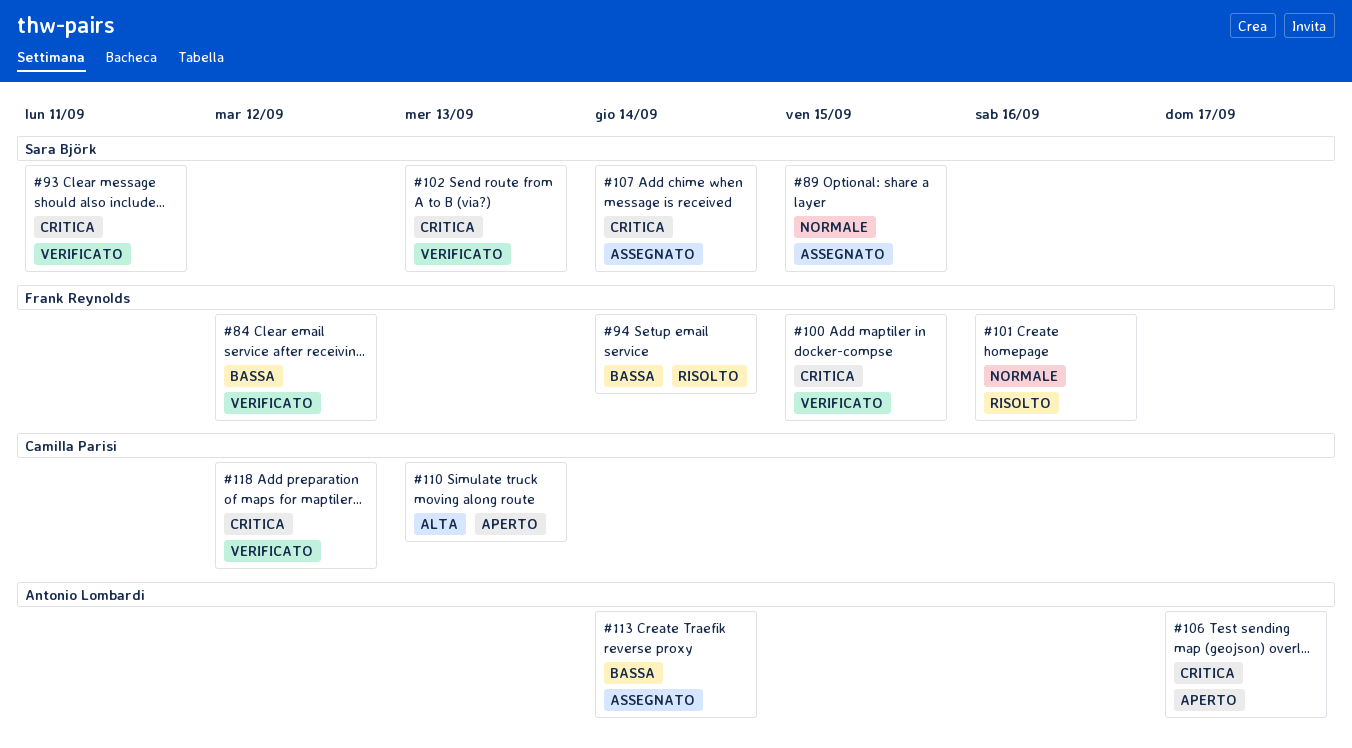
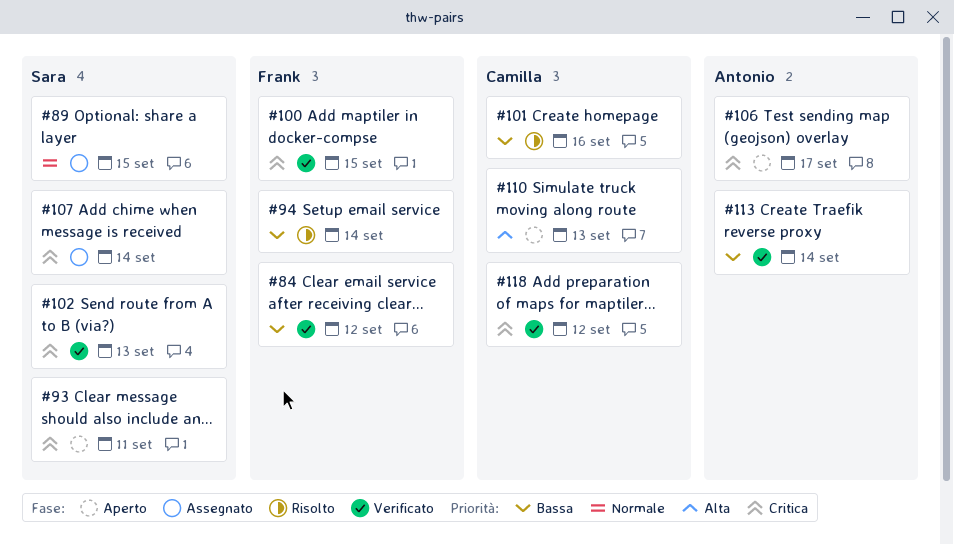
#93, status: Verificato -> Aperto
#101, owner: Frank Reynolds -> Camilla Parisi
#101, priority: Normale -> Bassa
#113, status: Assegnato -> Verificato

